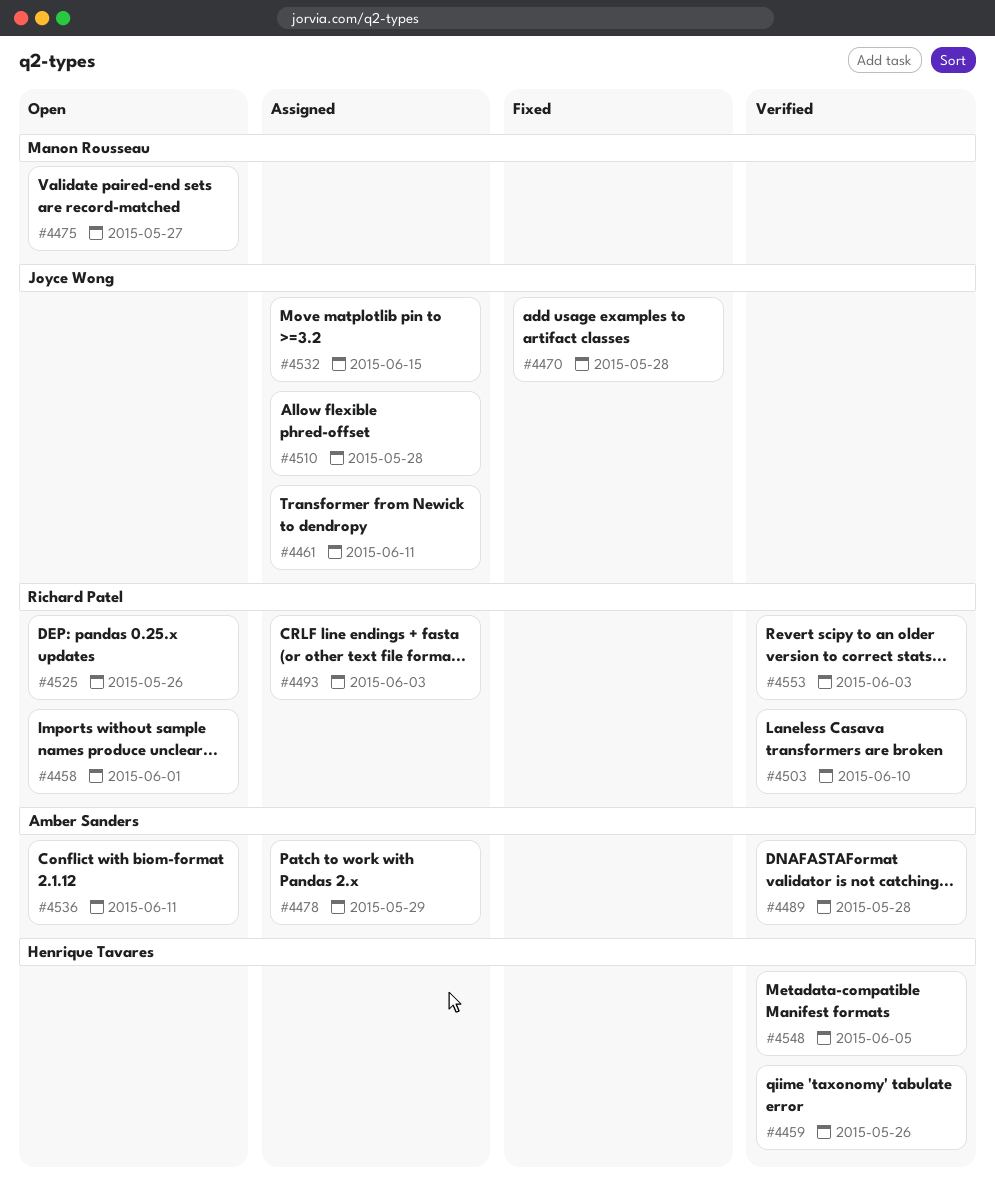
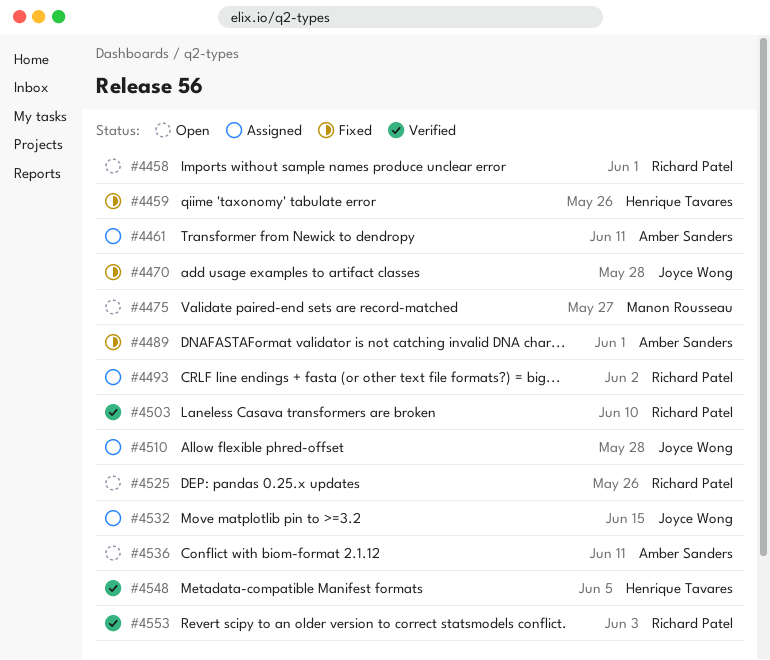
#4459, status: Verified -> Fixed
#4461, owner: Joyce Wong -> Amber Sanders
#4478: present -> none
#4489, status: Verified -> Fixed
#4489, due: May 28 -> Jun 1
#4493, due: Jun 3 -> Jun 2

